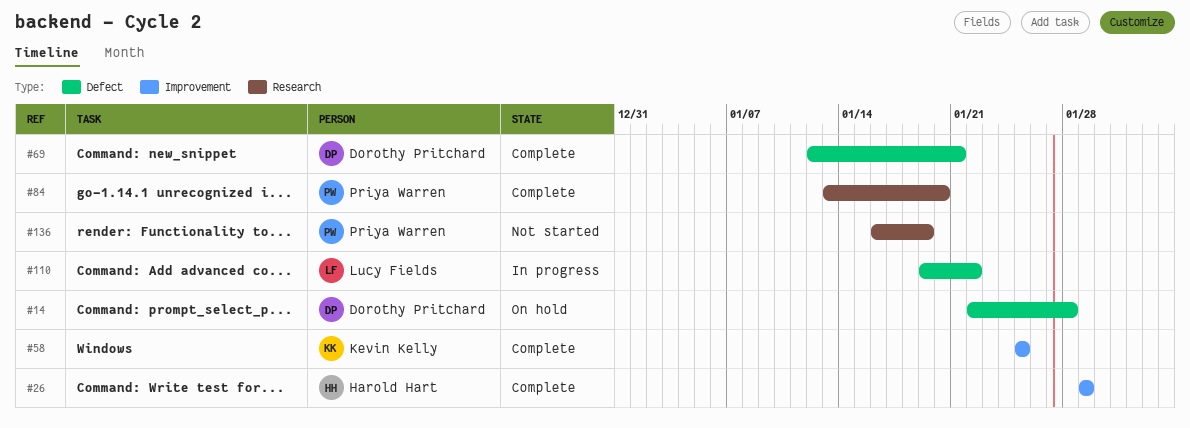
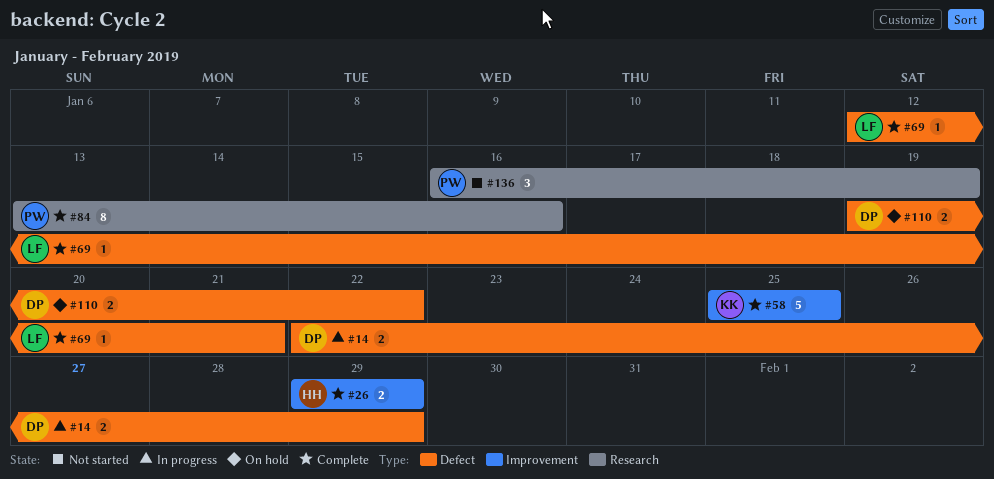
#14, status: On hold -> In progress
#14, due: Jan 28 -> Jan 29
#69, owner: Dorothy Pritchard -> Lucy Fields
#84, due: Jan 20 -> Jan 16
#110, status: In progress -> On hold
#110, owner: Lucy Fields -> Dorothy Pritchard

